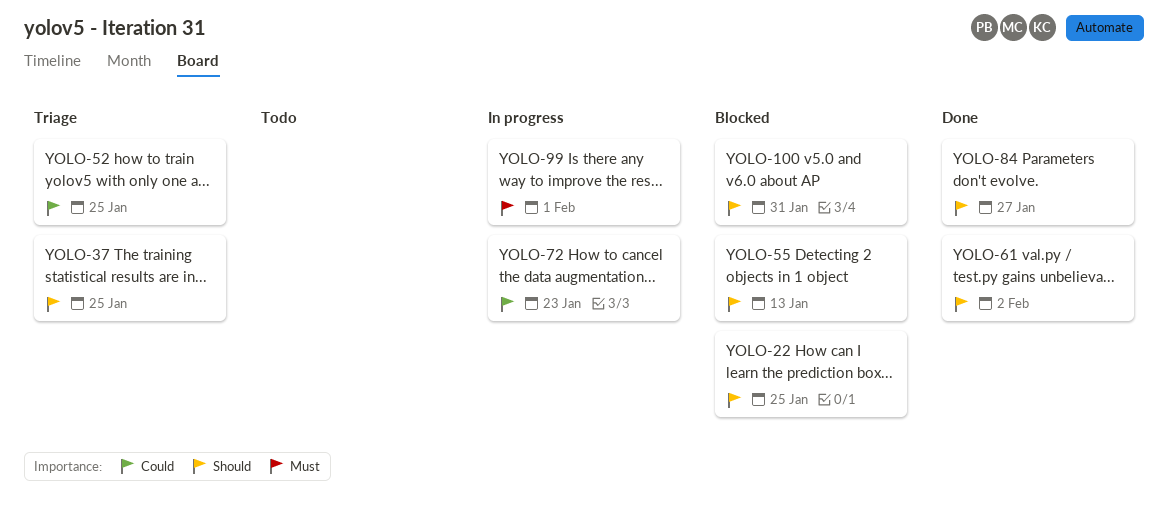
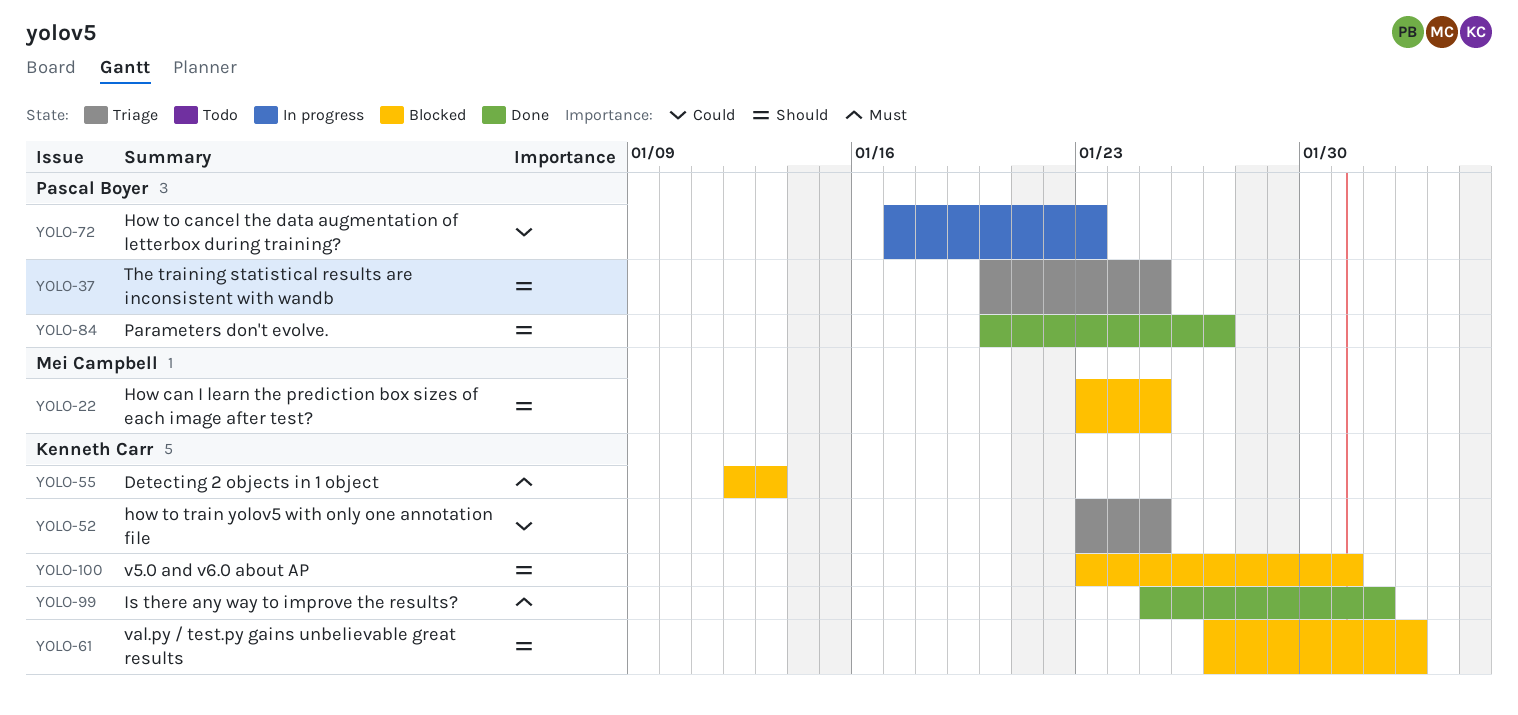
YOLO-55, priority: Should -> Must
YOLO-61, status: Done -> Blocked
YOLO-99, status: In progress -> Done

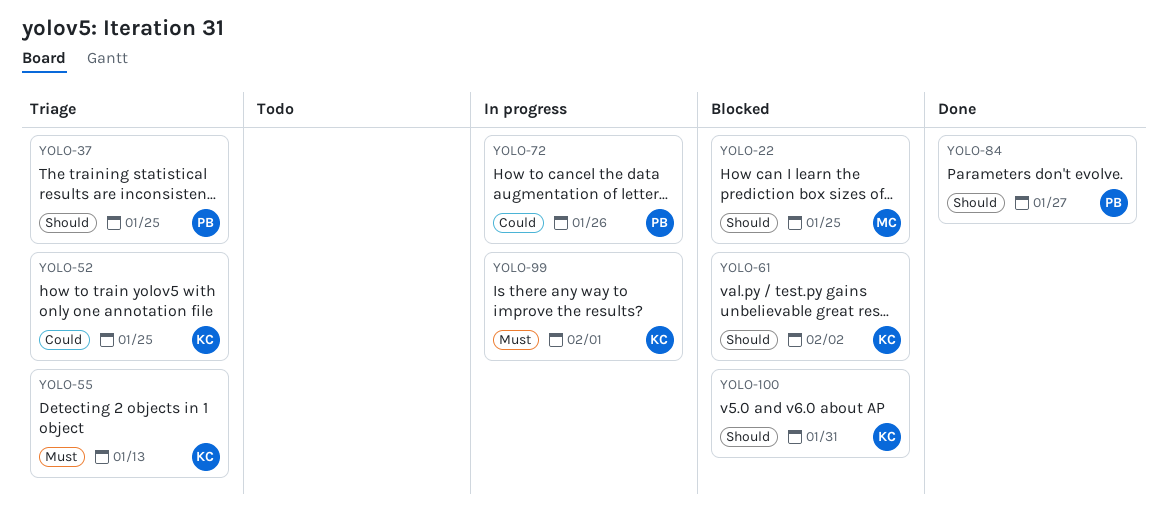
YOLO-55, status: Blocked -> Triage
YOLO-72, due: Jan 23 -> Jan 26
YOLO-99, status: Done -> In progress

